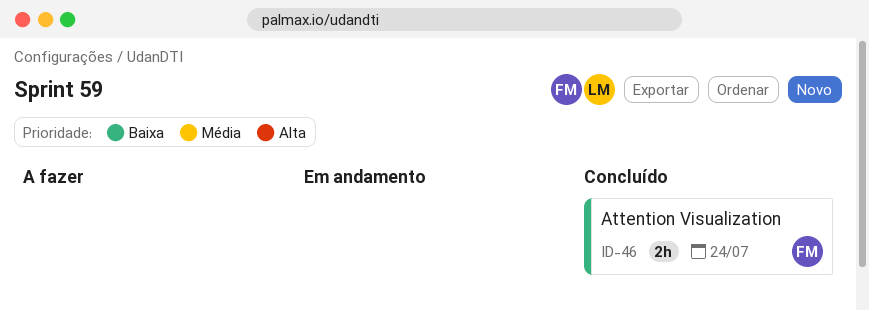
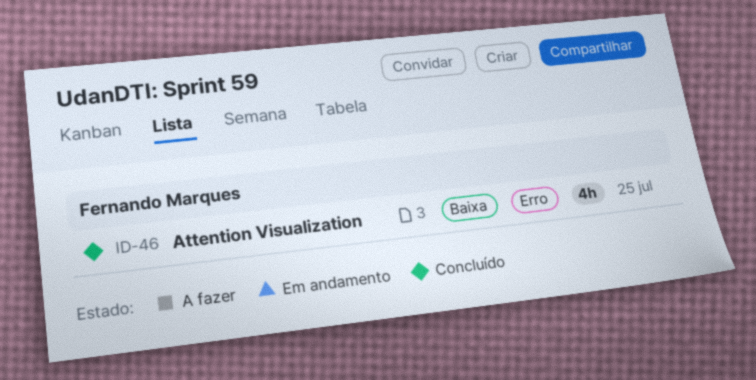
ID-46, estimate: 2h -> 4h
ID-46, due: Jul 24 -> Jul 25

